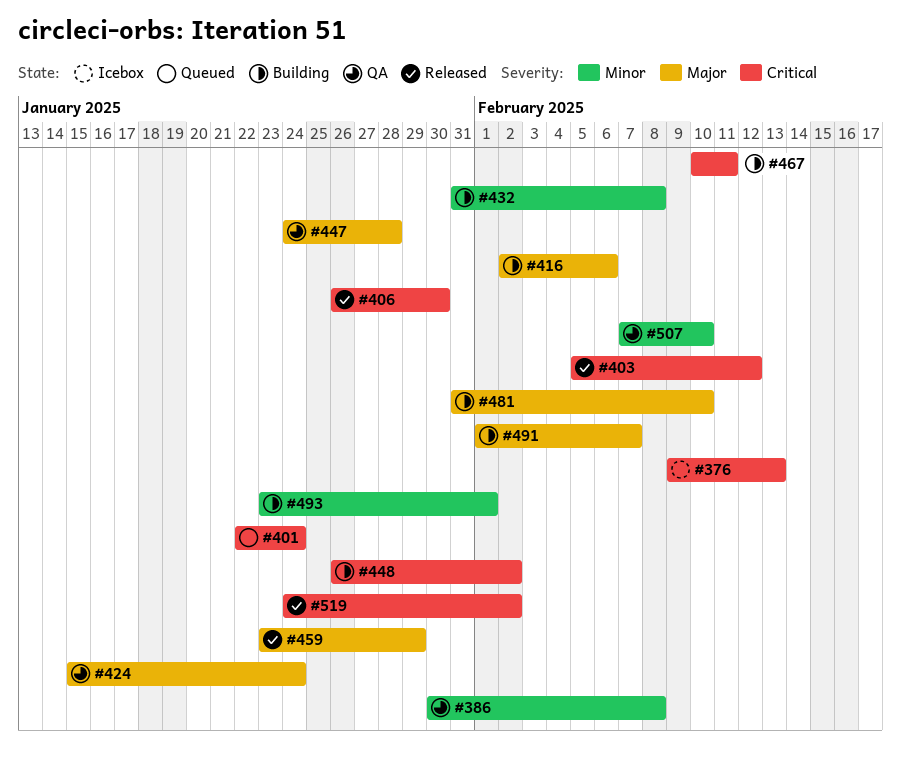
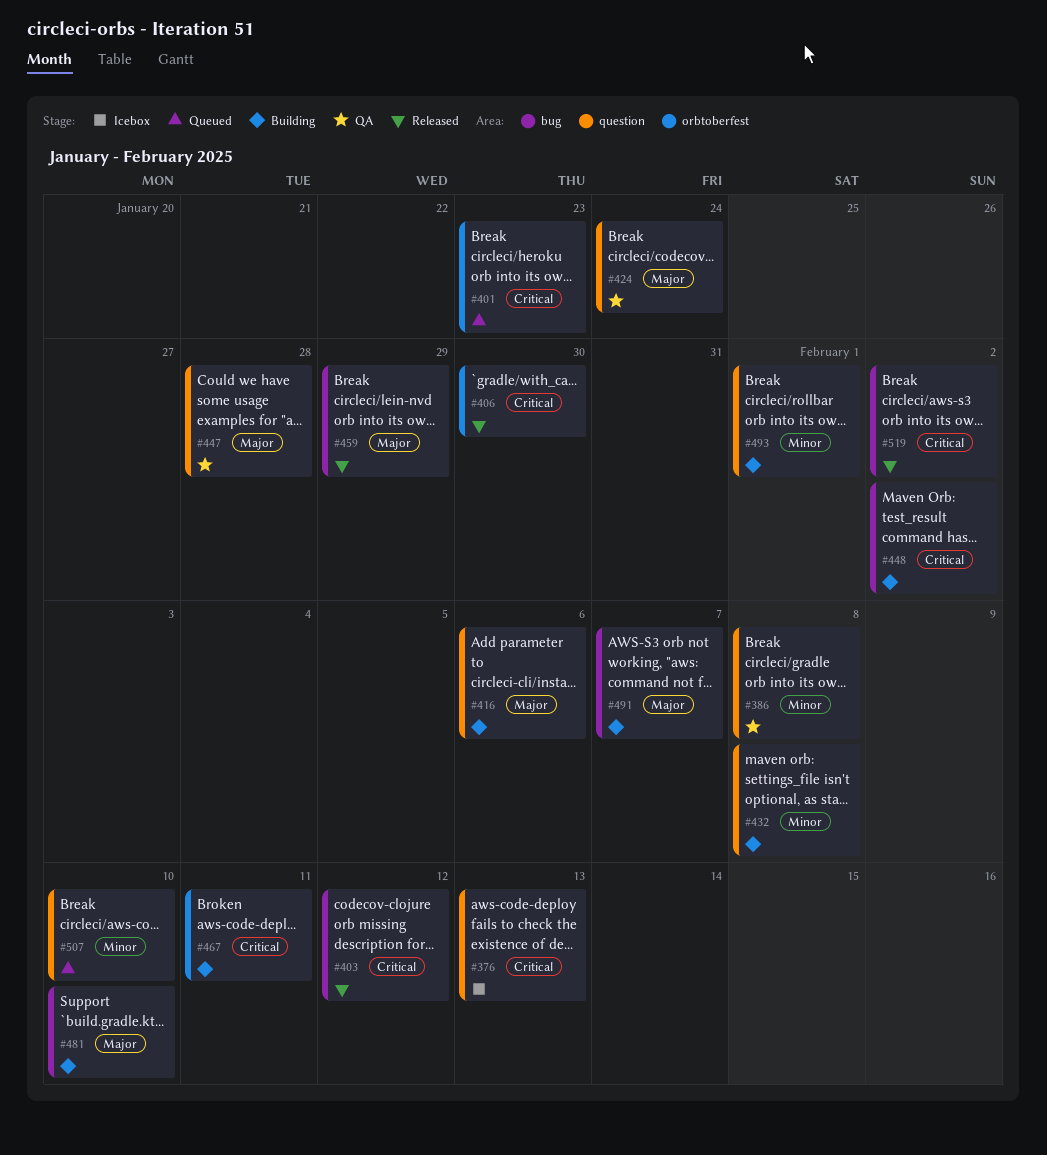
#401, due: Jan 24 -> Jan 23
#507, status: QA -> Queued

